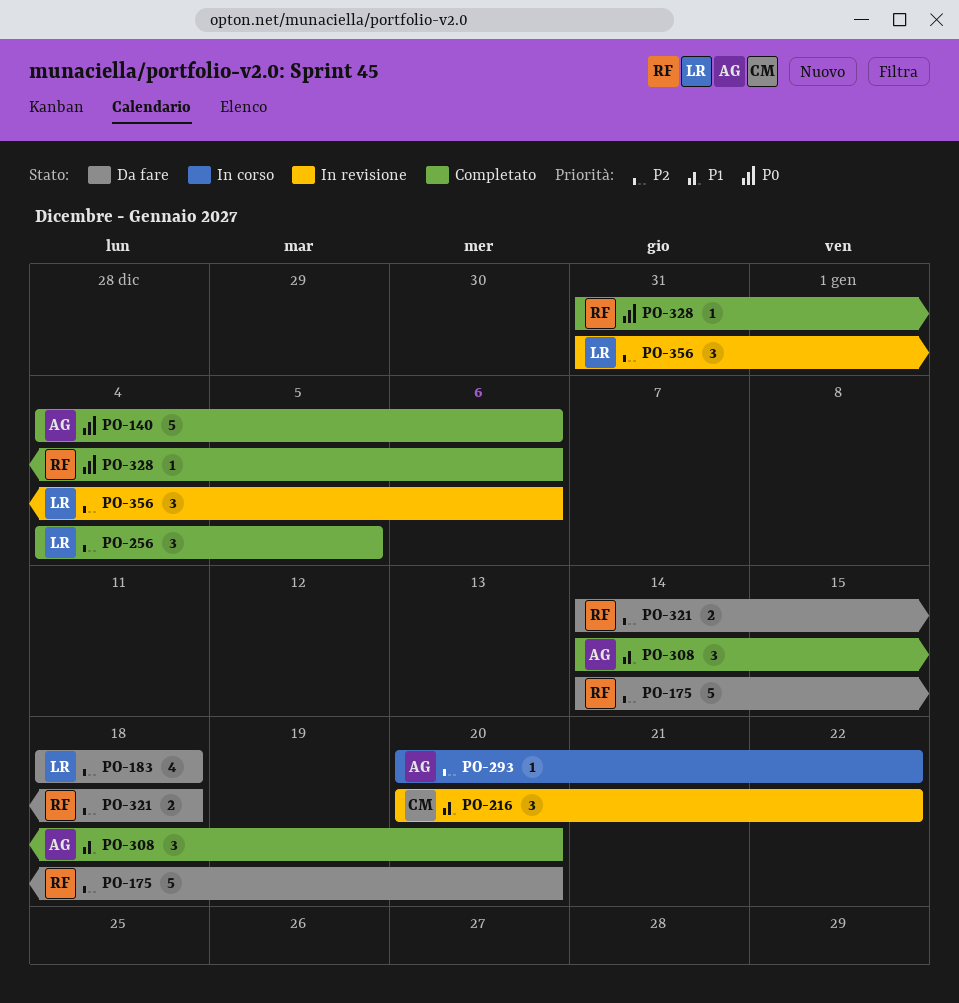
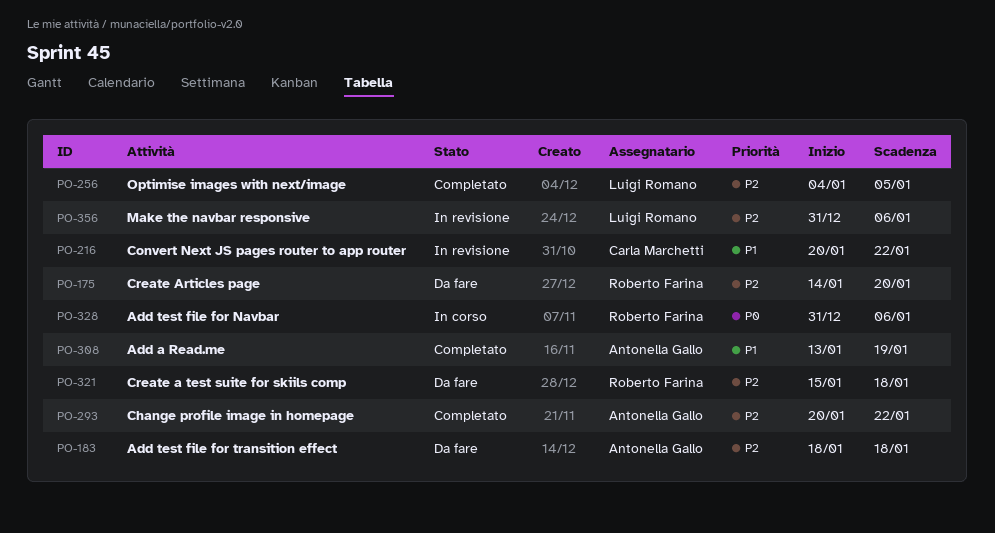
PO-140: present -> none
PO-183, owner: Luigi Romano -> Antonella Gallo
PO-293, status: In corso -> Completato
PO-308, start: Jan 14 -> Jan 13
PO-308, due: Jan 20 -> Jan 19
PO-321, start: Jan 14 -> Jan 15
PO-328, status: Completato -> In corso

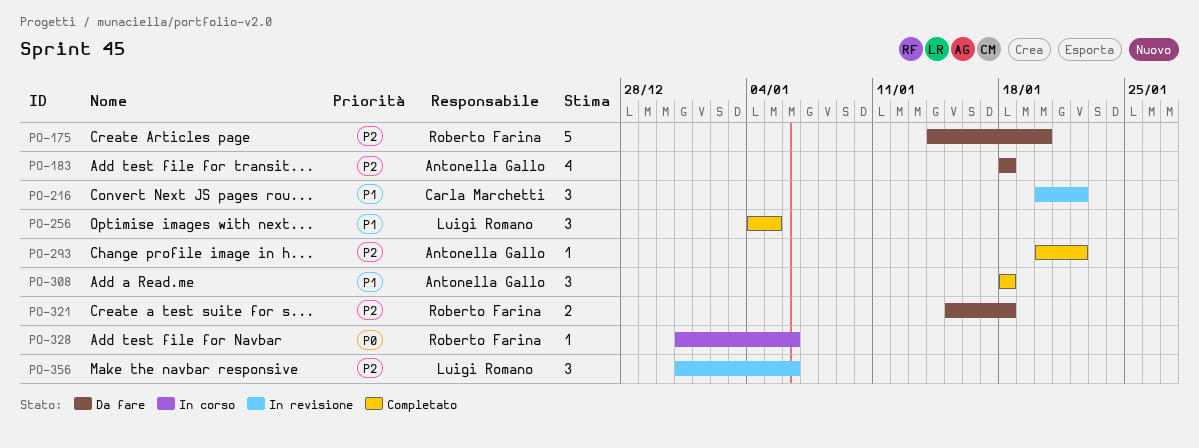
PO-256, priority: P2 -> P1
PO-308, start: Jan 13 -> Jan 18
PO-308, due: Jan 19 -> Jan 18

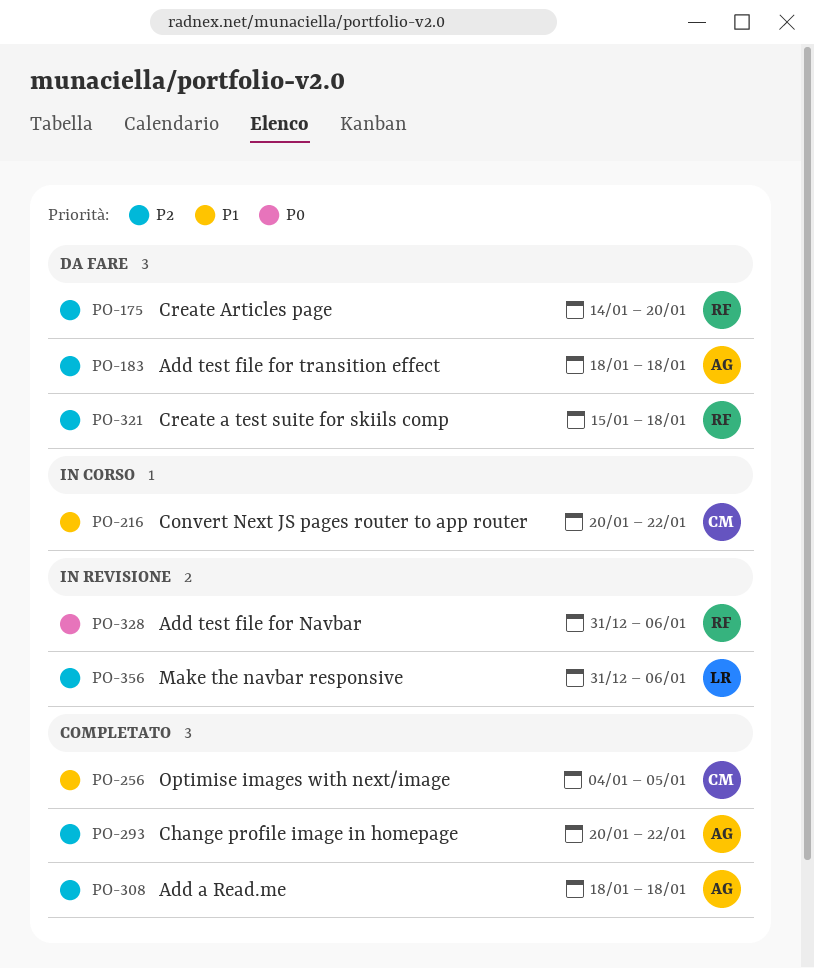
PO-216, status: In revisione -> In corso
PO-256, owner: Luigi Romano -> Carla Marchetti
PO-308, priority: P1 -> P2
PO-328, status: In corso -> In revisione

